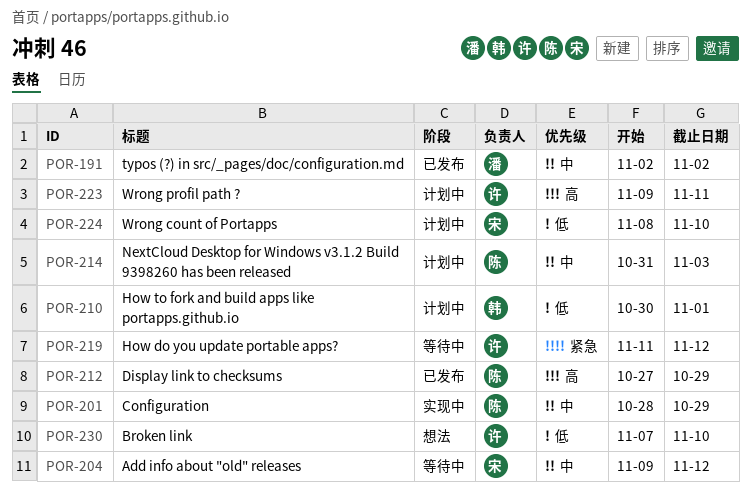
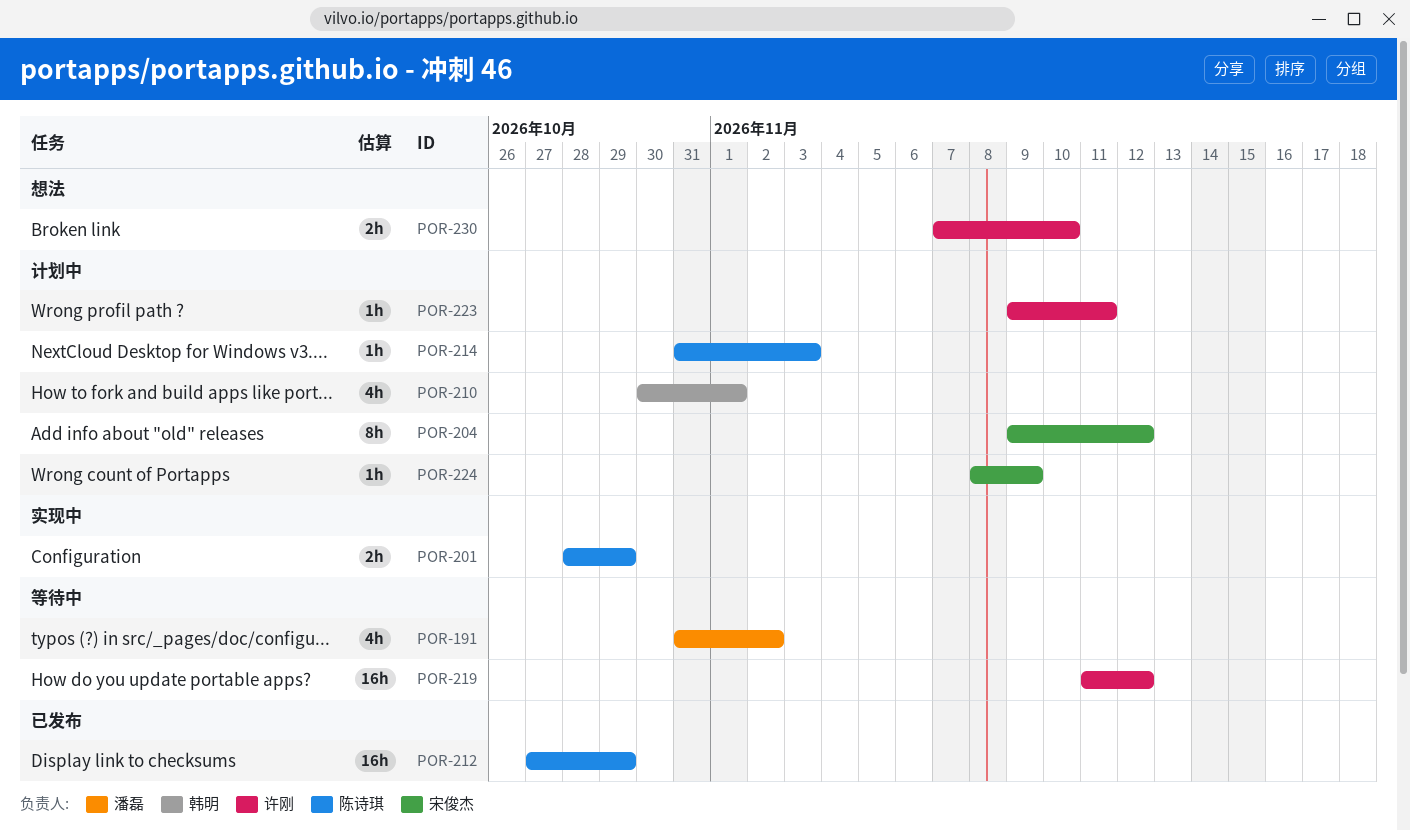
POR-191, status: 已发布 -> 等待中
POR-191, start: Nov 2 -> Oct 31
POR-204, status: 等待中 -> 计划中
POR-224, due: Nov 10 -> Nov 9

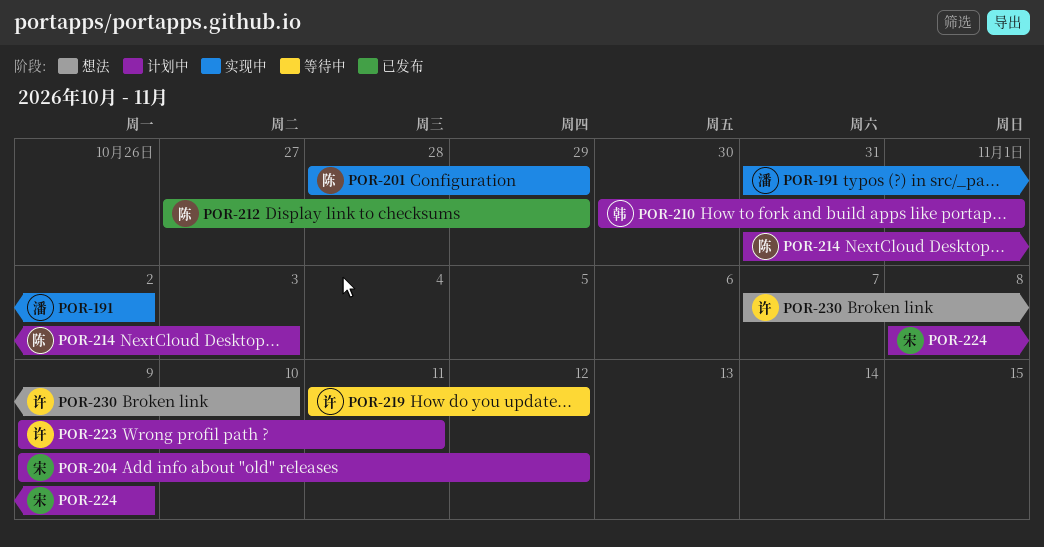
POR-191, status: 等待中 -> 实现中

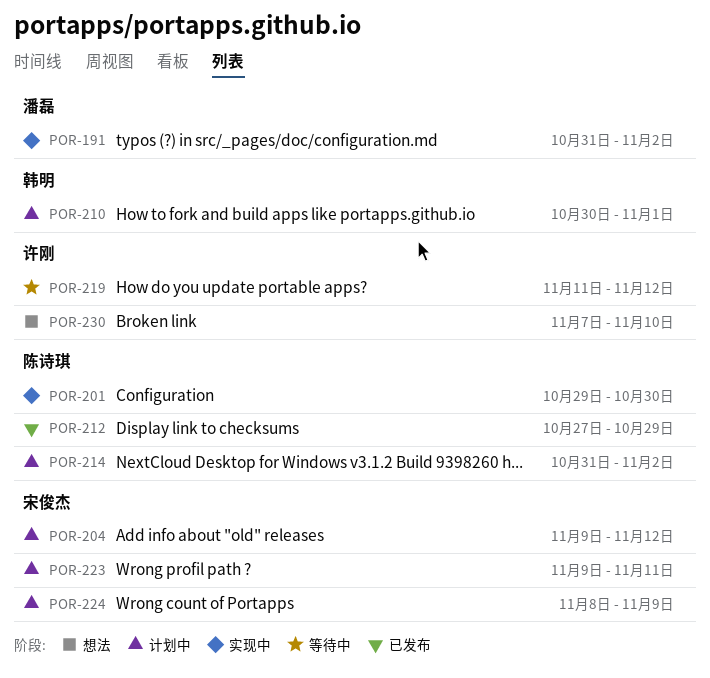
POR-201, start: Oct 28 -> Oct 29
POR-201, due: Oct 29 -> Oct 30
POR-214, due: Nov 3 -> Nov 2
POR-223, owner: 许刚 -> 宋俊杰

